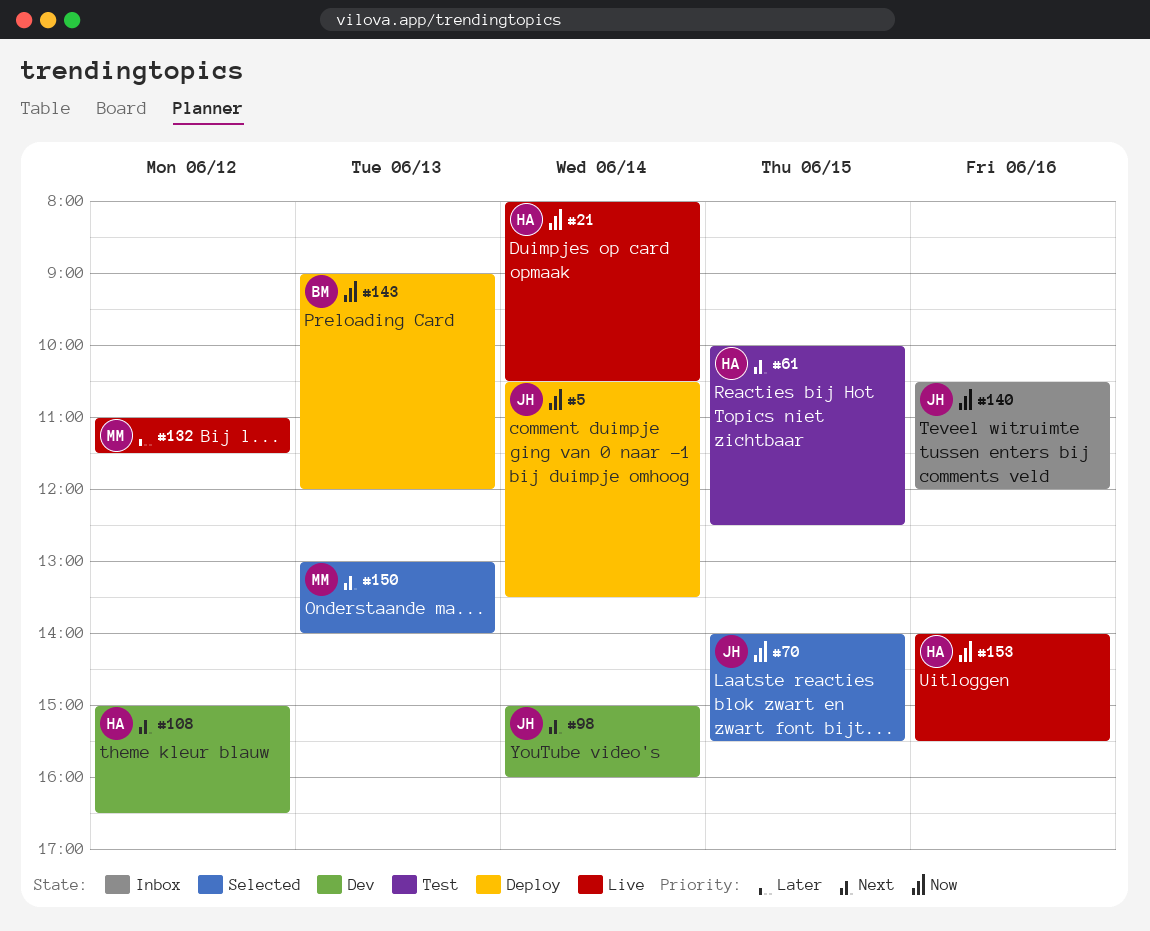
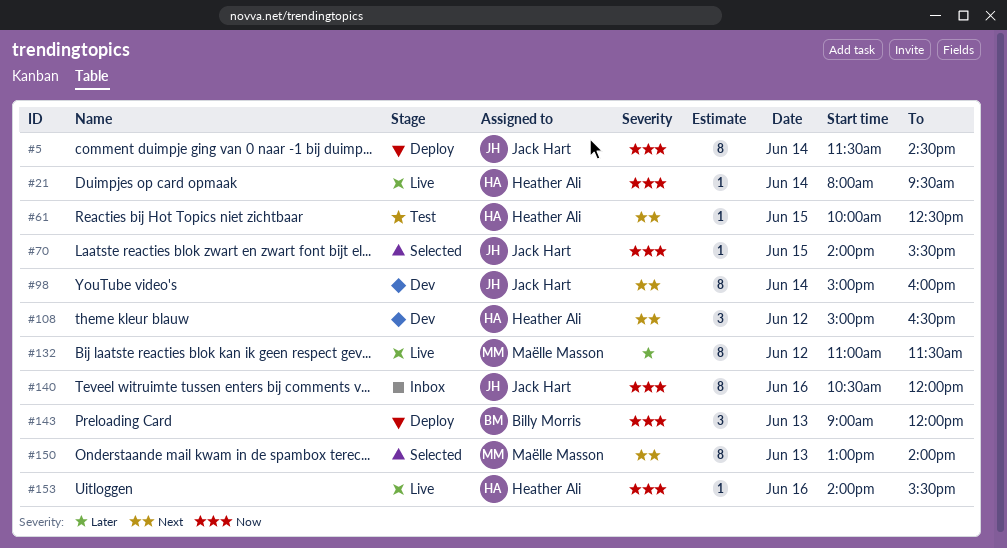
#5, begins: 10:30 -> 11:30
#5, ends: 13:30 -> 14:30
#21, ends: 10:30 -> 09:30

